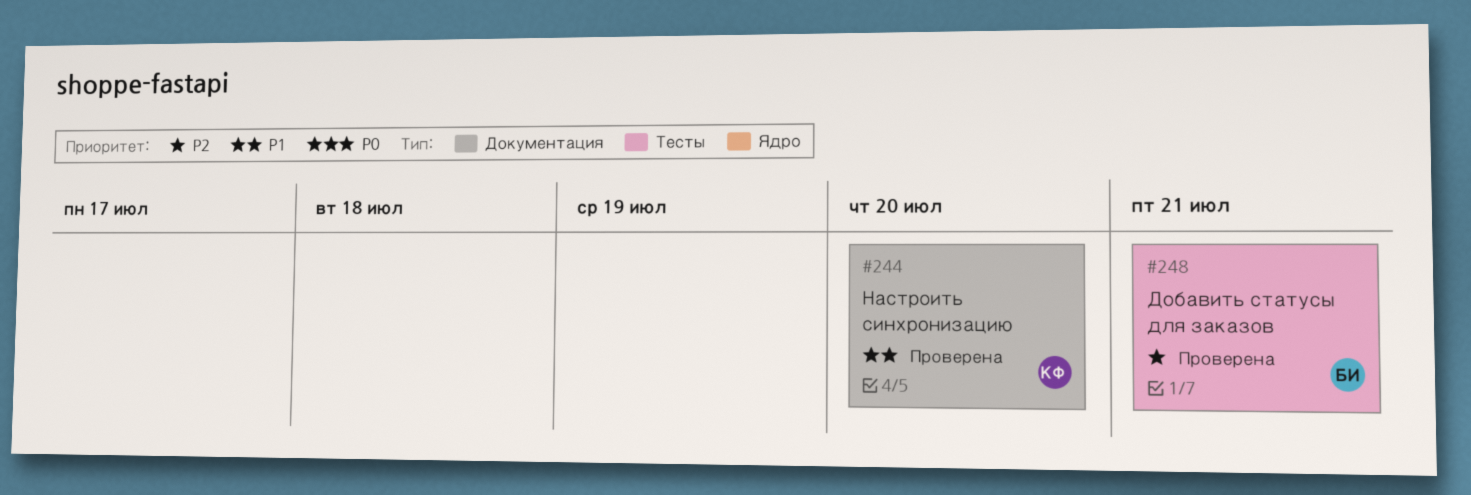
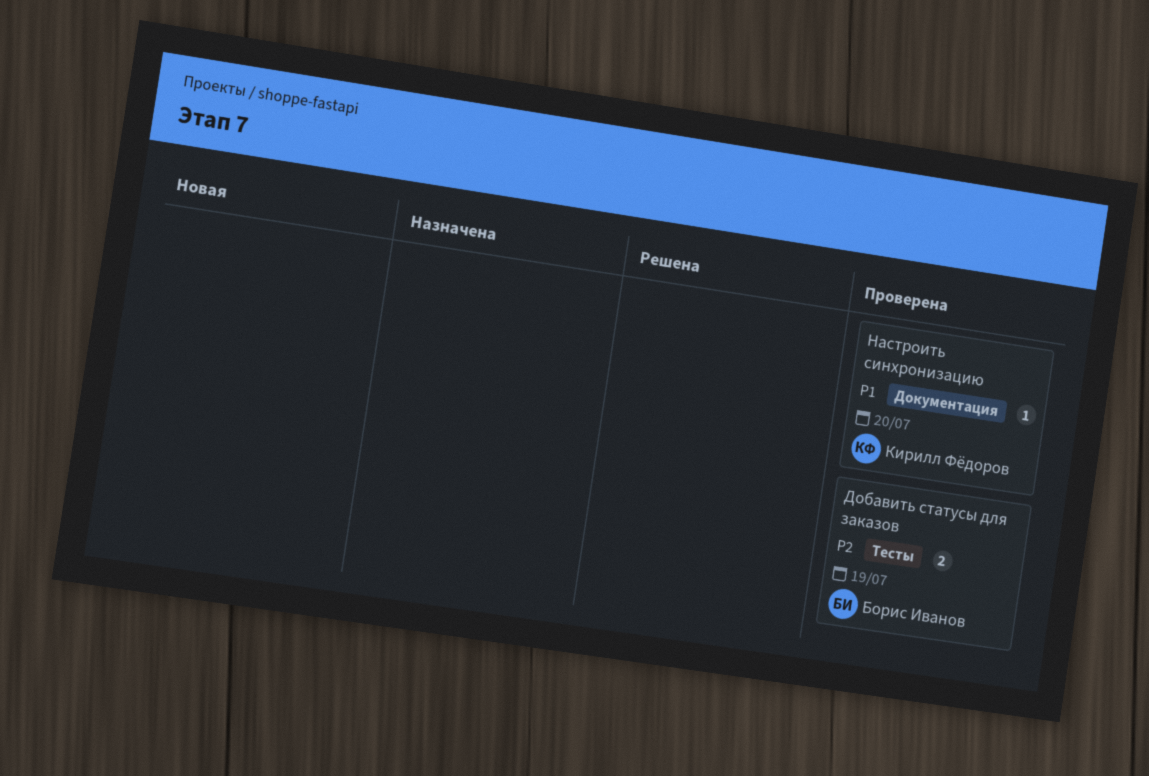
Добавить статусы для заказов, due: Jul 21 -> Jul 19

